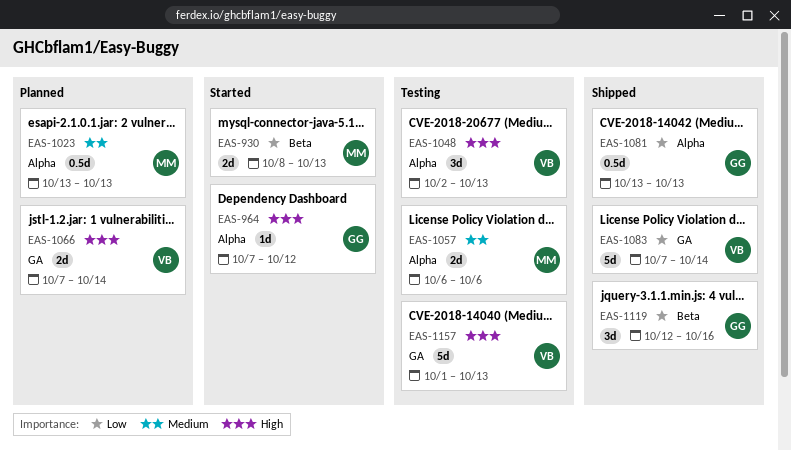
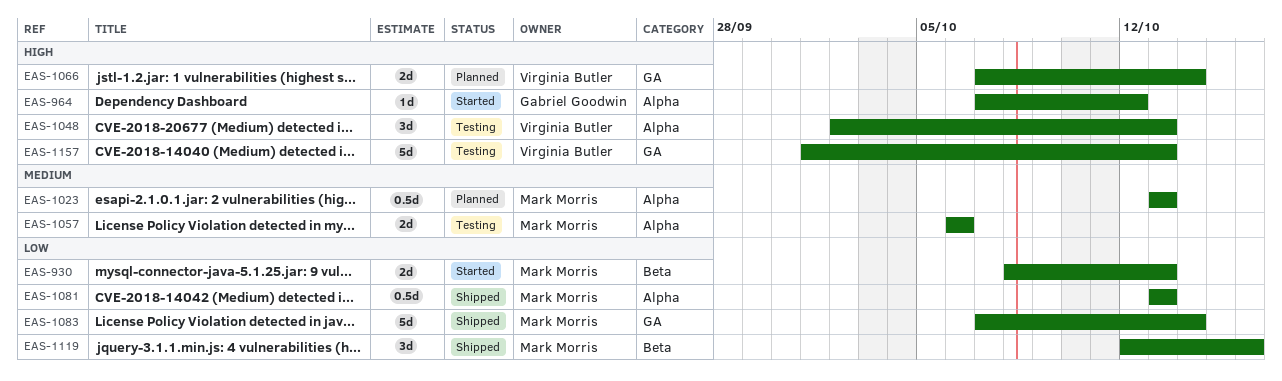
EAS-1081, owner: Gabriel Goodwin -> Mark Morris
EAS-1083, owner: Virginia Butler -> Mark Morris
EAS-1119, owner: Gabriel Goodwin -> Mark Morris

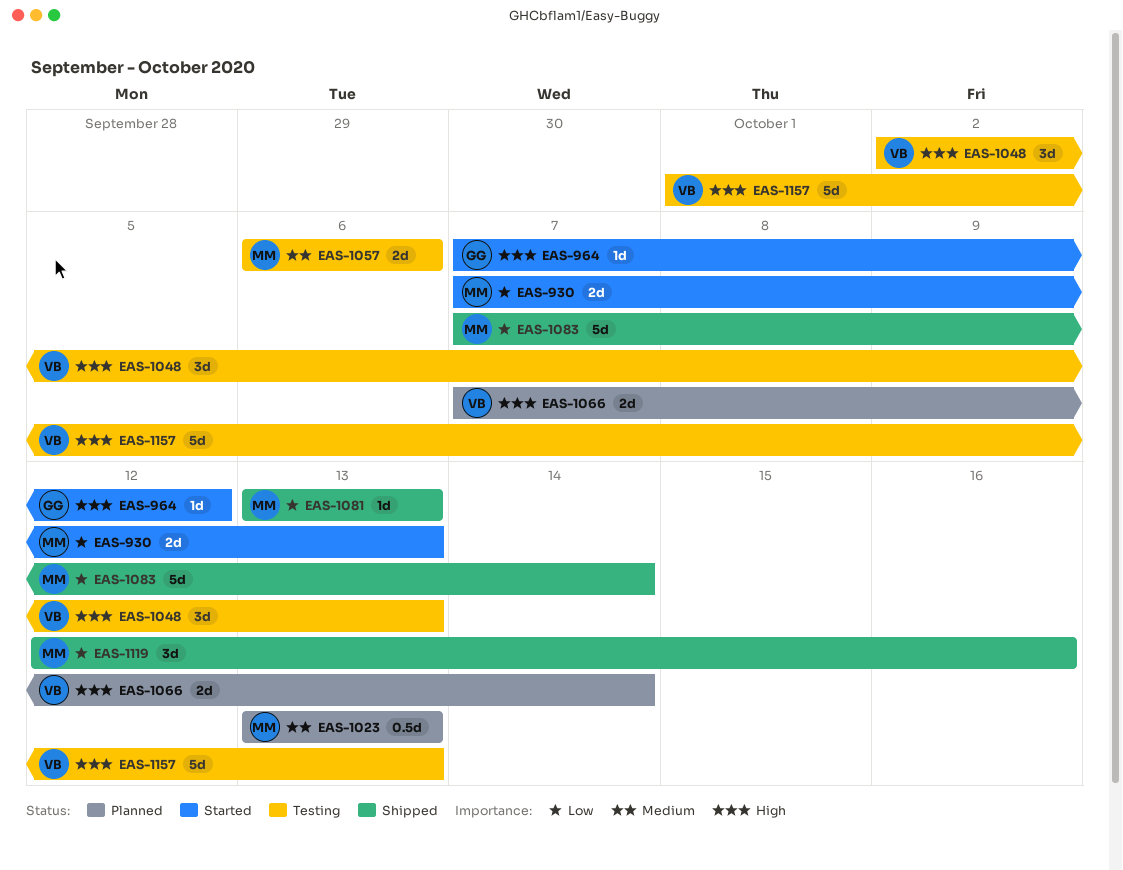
EAS-930, start: Oct 8 -> Oct 7
EAS-1081, estimate: 0.5d -> 1d

